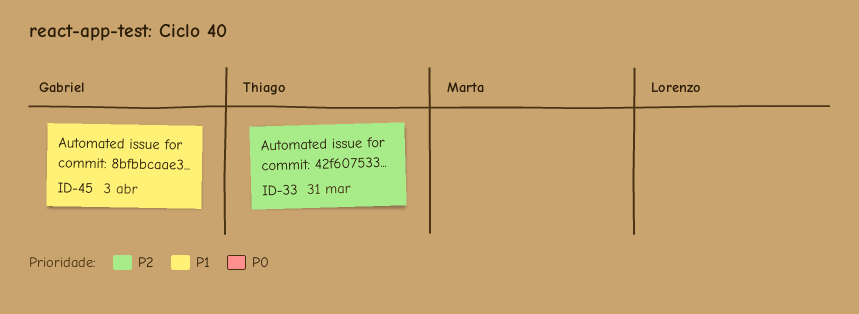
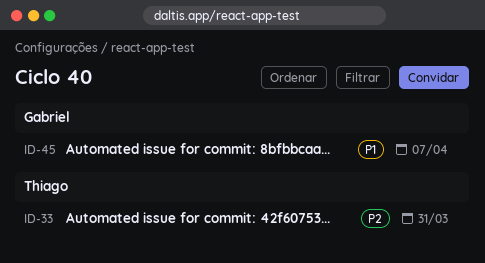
ID-45, due: Apr 3 -> Apr 7

